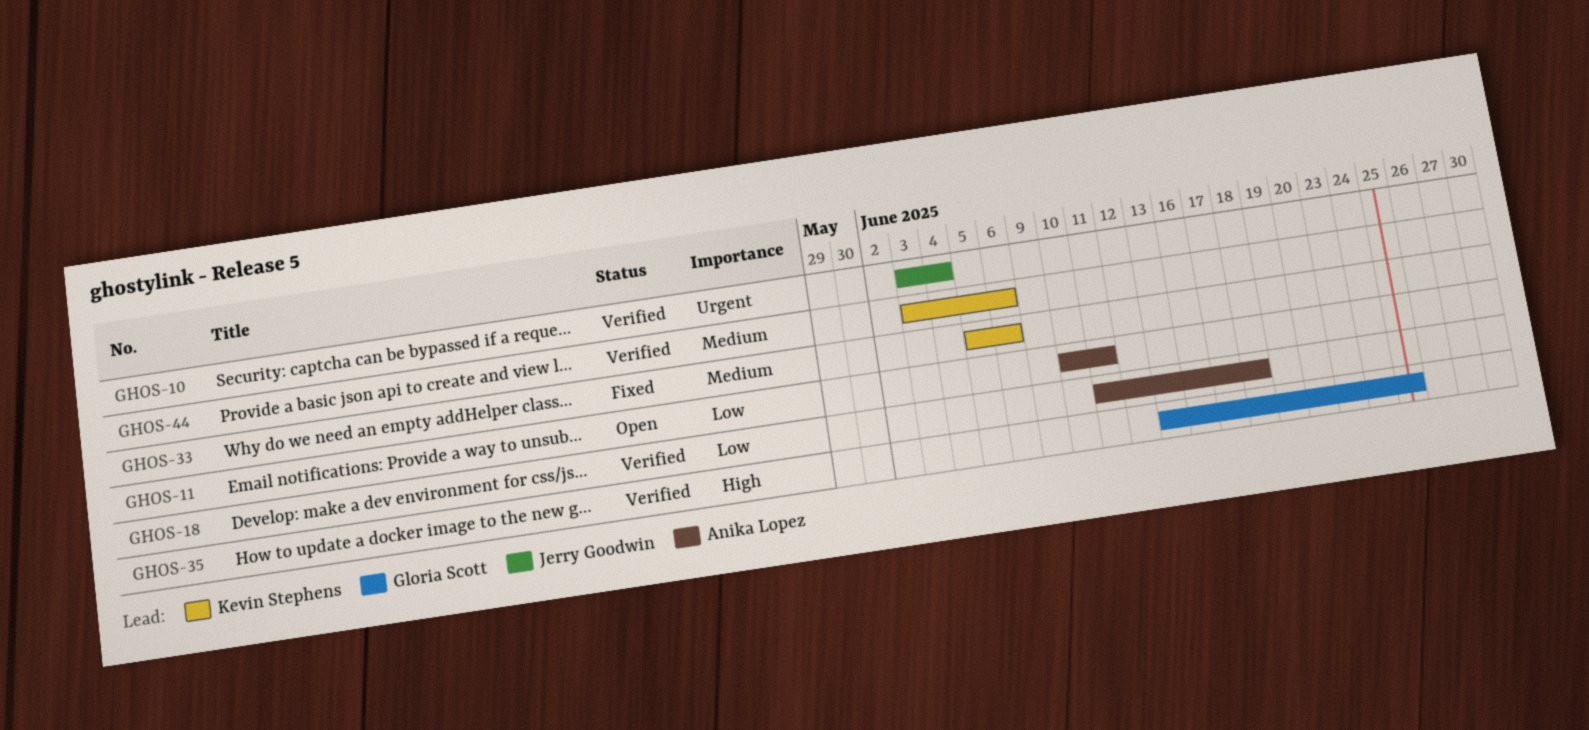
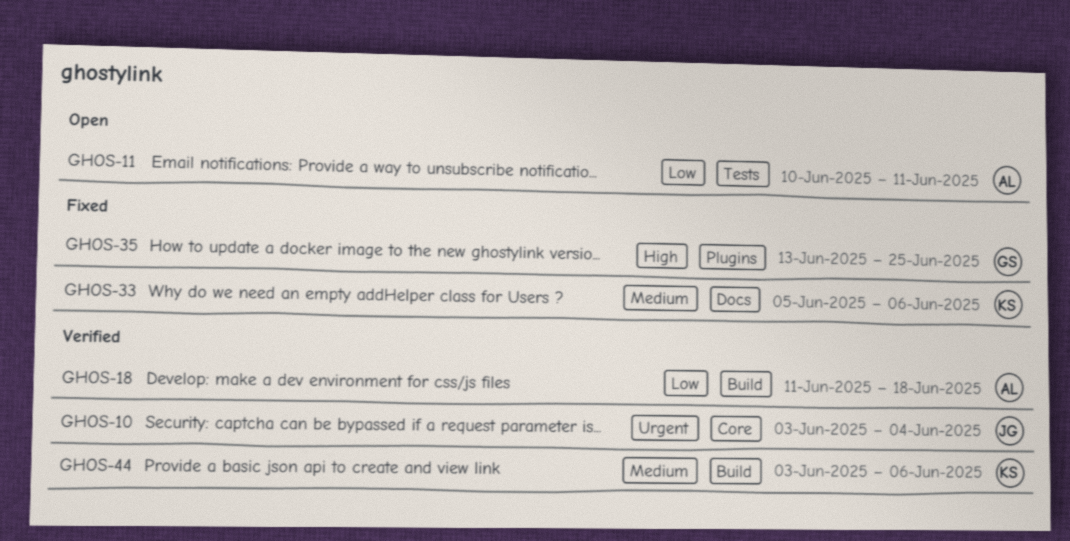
GHOS-35, status: Verified -> Fixed

